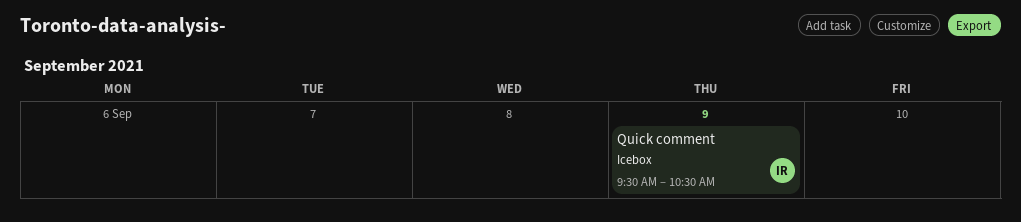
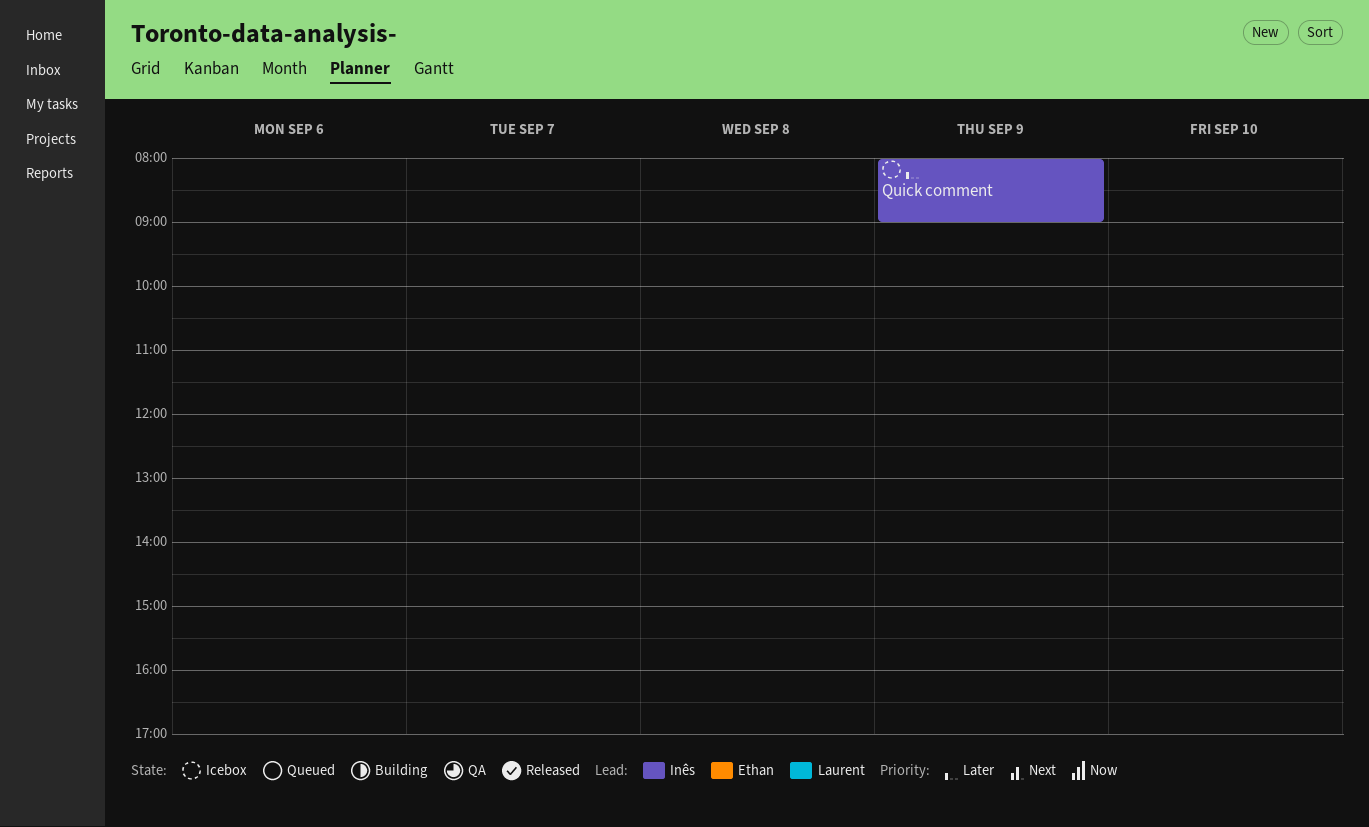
Quick comment, begins: 09:30 -> 08:00
Quick comment, ends: 10:30 -> 09:00

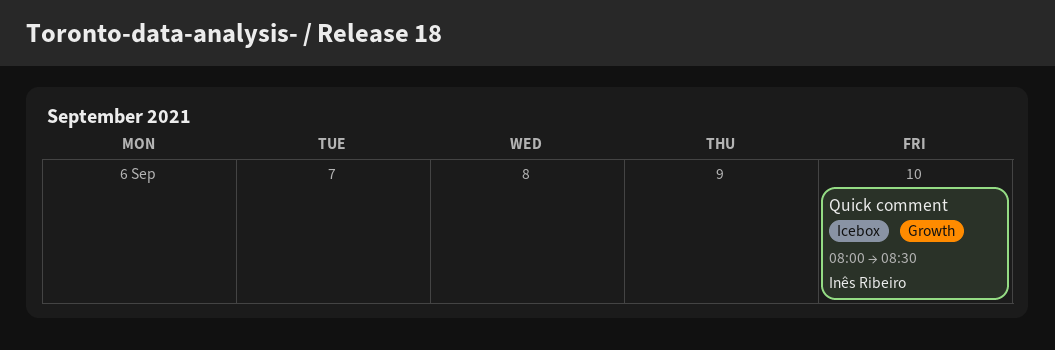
Quick comment, day: Sep 9 -> Sep 10
Quick comment, ends: 09:00 -> 08:30

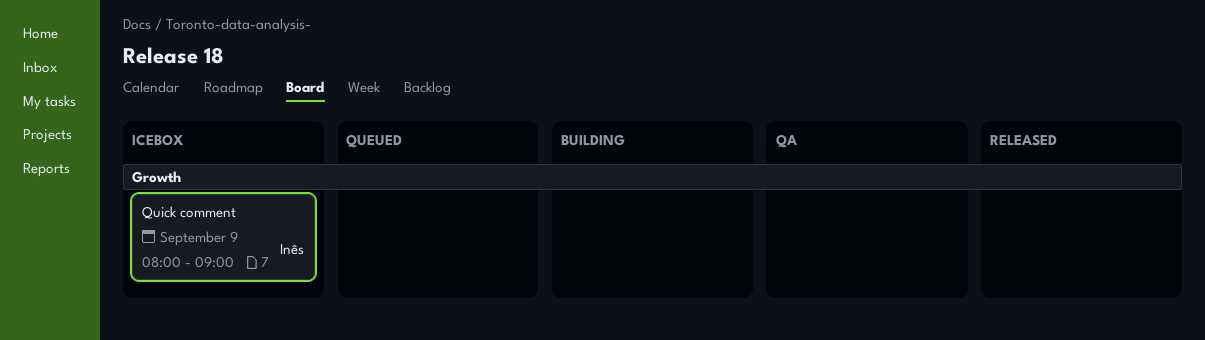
Quick comment, day: Sep 10 -> Sep 9
Quick comment, ends: 08:30 -> 09:00

